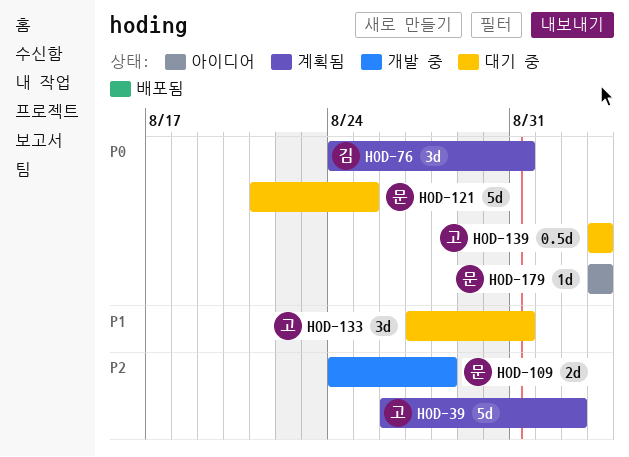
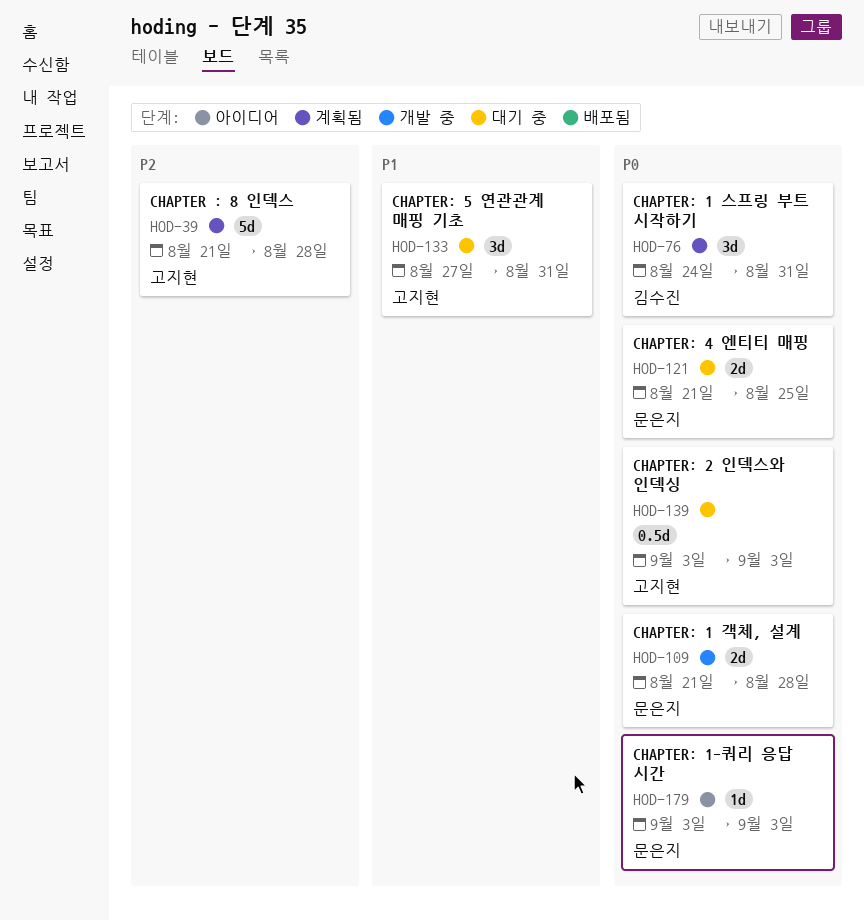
HOD-39, start: Aug 26 -> Aug 21
HOD-39, due: Sep 2 -> Aug 28
HOD-109, priority: P2 -> P0
HOD-109, start: Aug 24 -> Aug 21
HOD-121, estimate: 5d -> 2d

